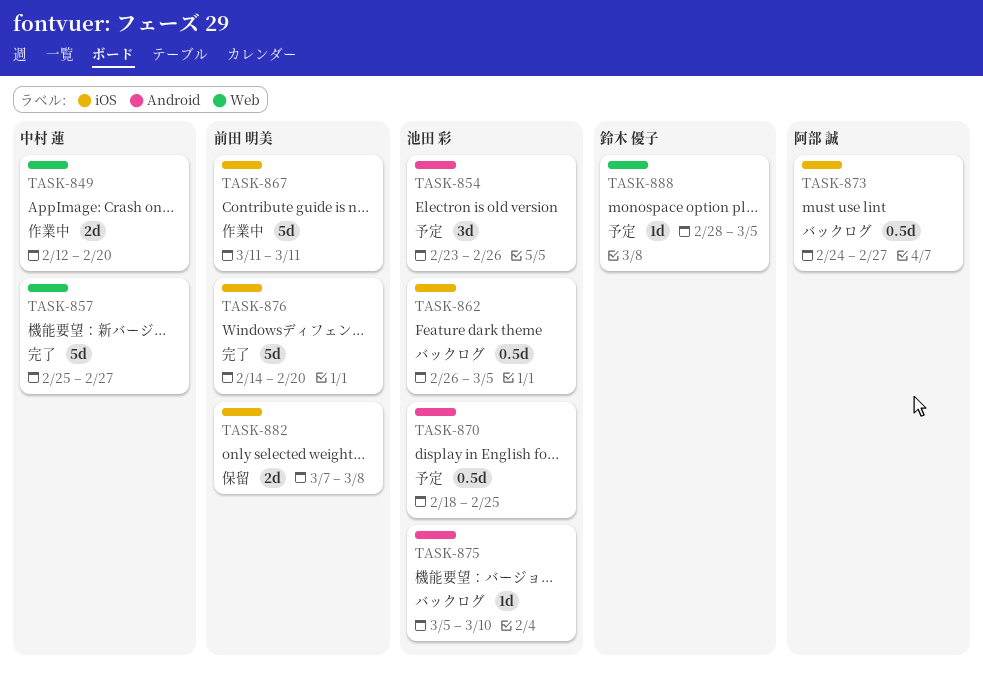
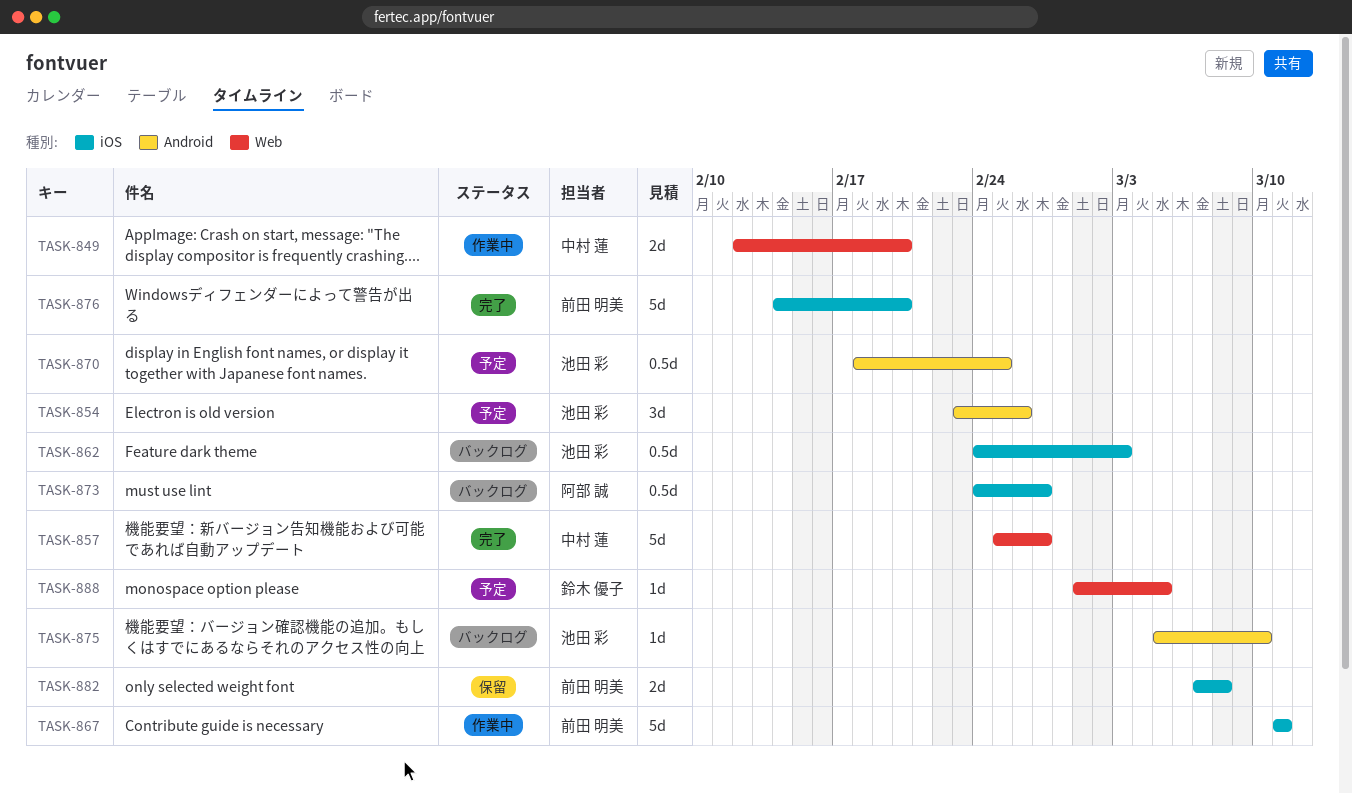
TASK-862, start: Feb 26 -> Feb 24
TASK-862, due: Mar 5 -> Mar 3
TASK-888, start: Feb 28 -> Mar 1

